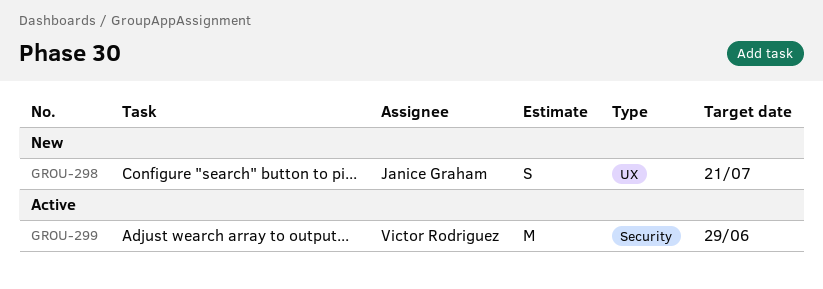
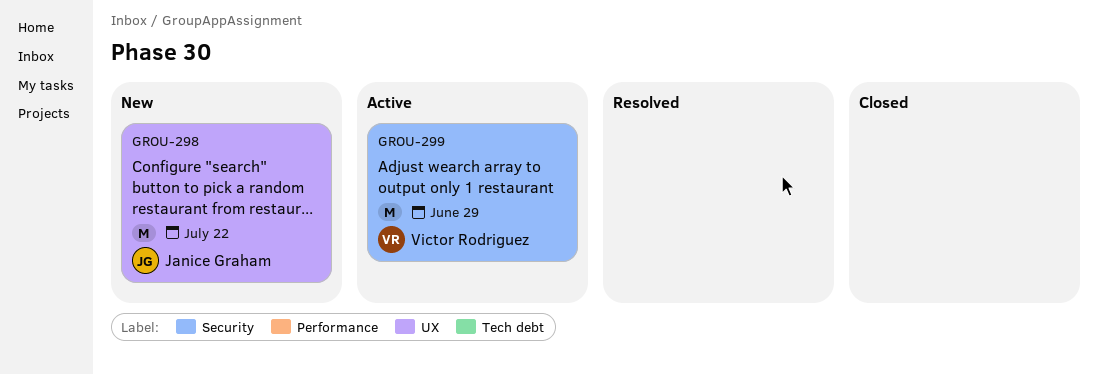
GROU-298, estimate: S -> M
GROU-298, due: Jul 21 -> Jul 22

